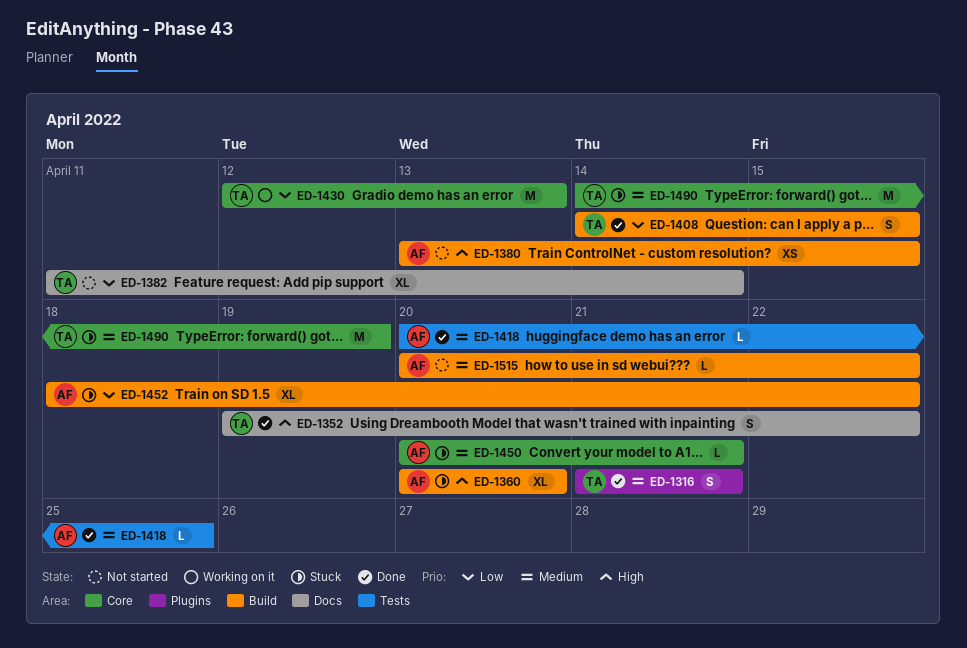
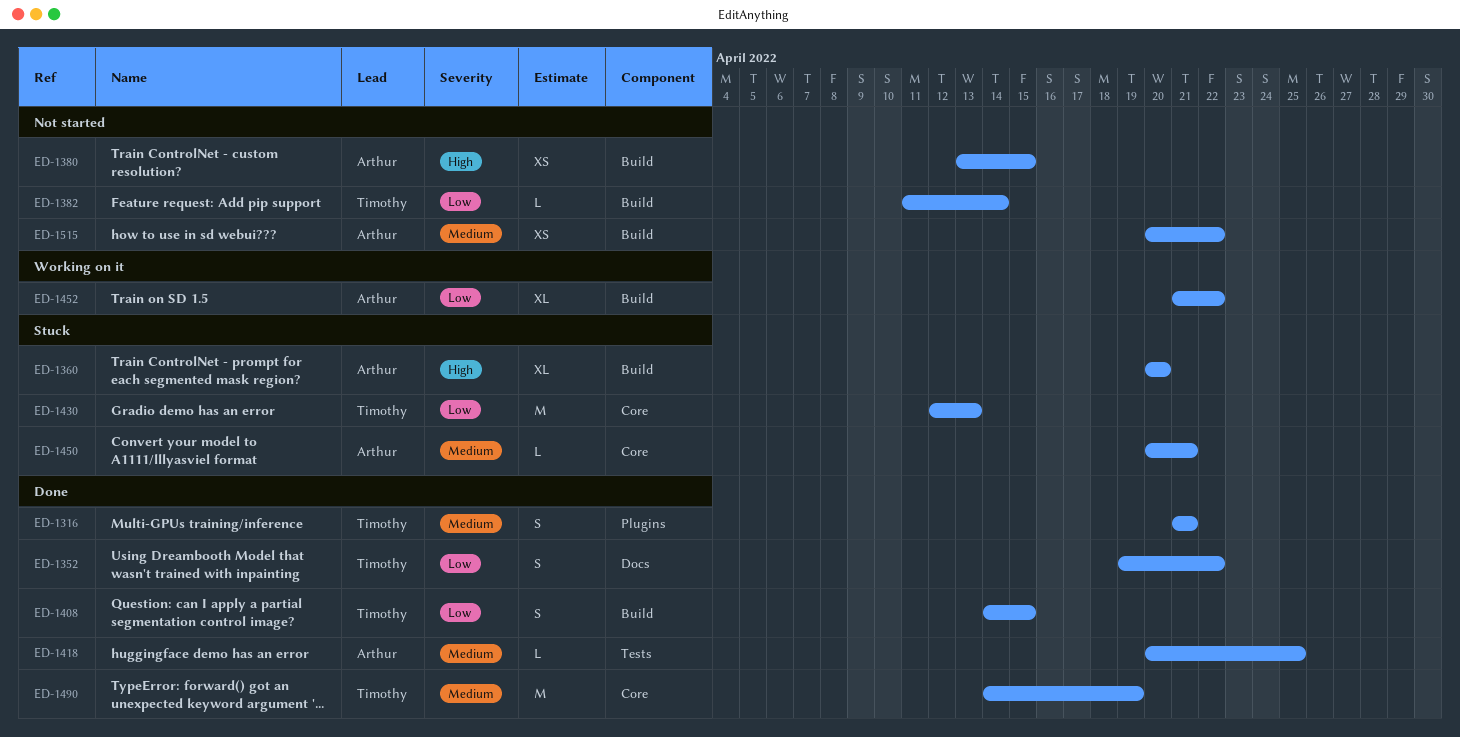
ED-1352, priority: High -> Low
ED-1382, label: Docs -> Build
ED-1382, estimate: XL -> L
ED-1430, status: Working on it -> Stuck
ED-1452, status: Stuck -> Working on it
ED-1452, start: Apr 18 -> Apr 21
ED-1490, status: Stuck -> Done
ED-1515, estimate: L -> XS

